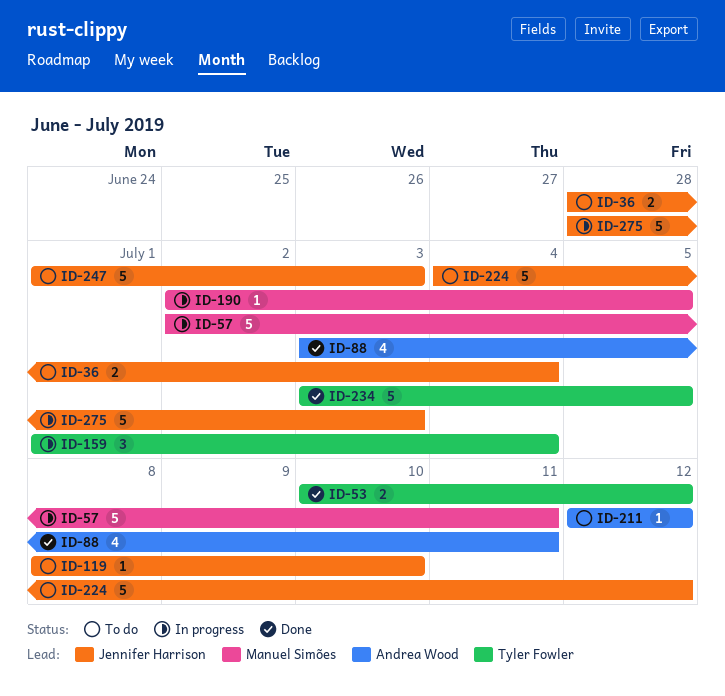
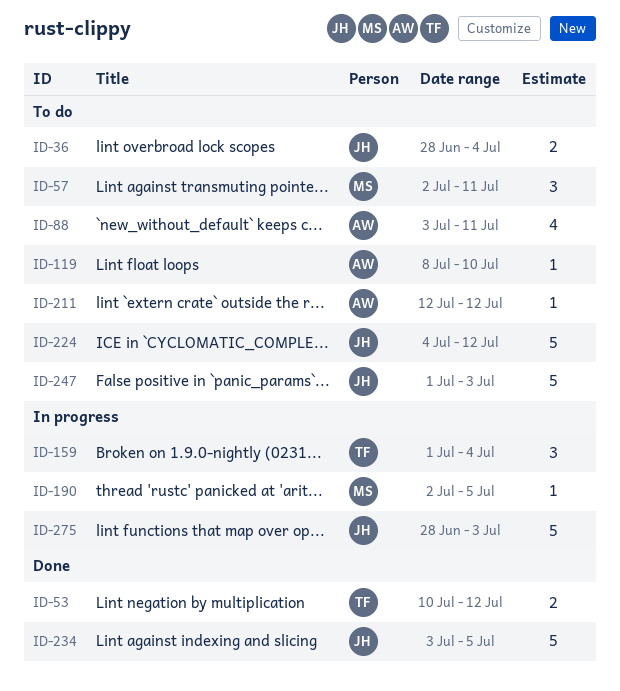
ID-57, status: In progress -> To do
ID-57, estimate: 5 -> 3
ID-88, status: Done -> To do
ID-119, owner: Jennifer Harrison -> Andrea Wood
ID-234, owner: Tyler Fowler -> Jennifer Harrison

